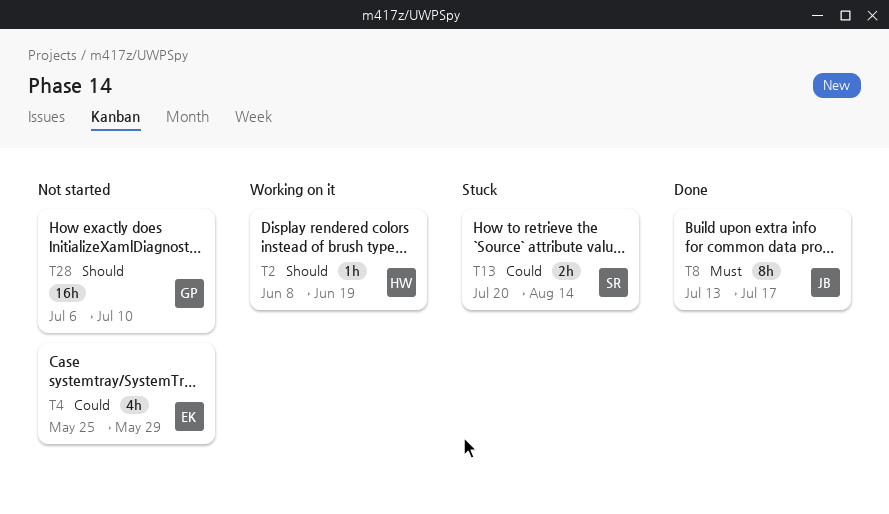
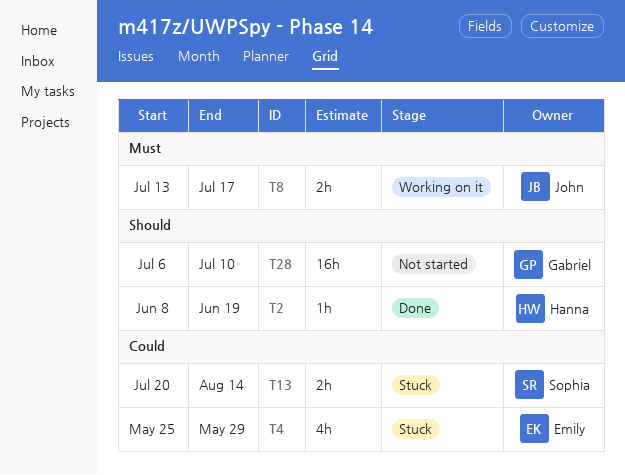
T2, status: Working on it -> Done
T4, status: Not started -> Stuck
T8, status: Done -> Working on it
T8, estimate: 8h -> 2h

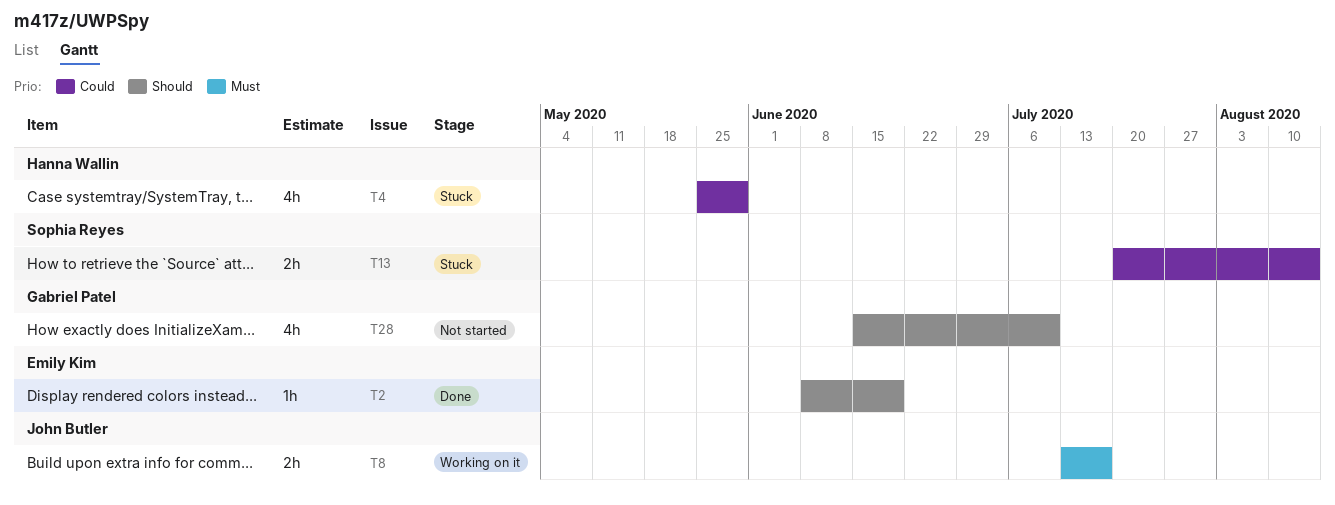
T2, owner: Hanna Wallin -> Emily Kim
T4, owner: Emily Kim -> Hanna Wallin
T28, estimate: 16h -> 4h
T28, start: Jul 6 -> Jun 15

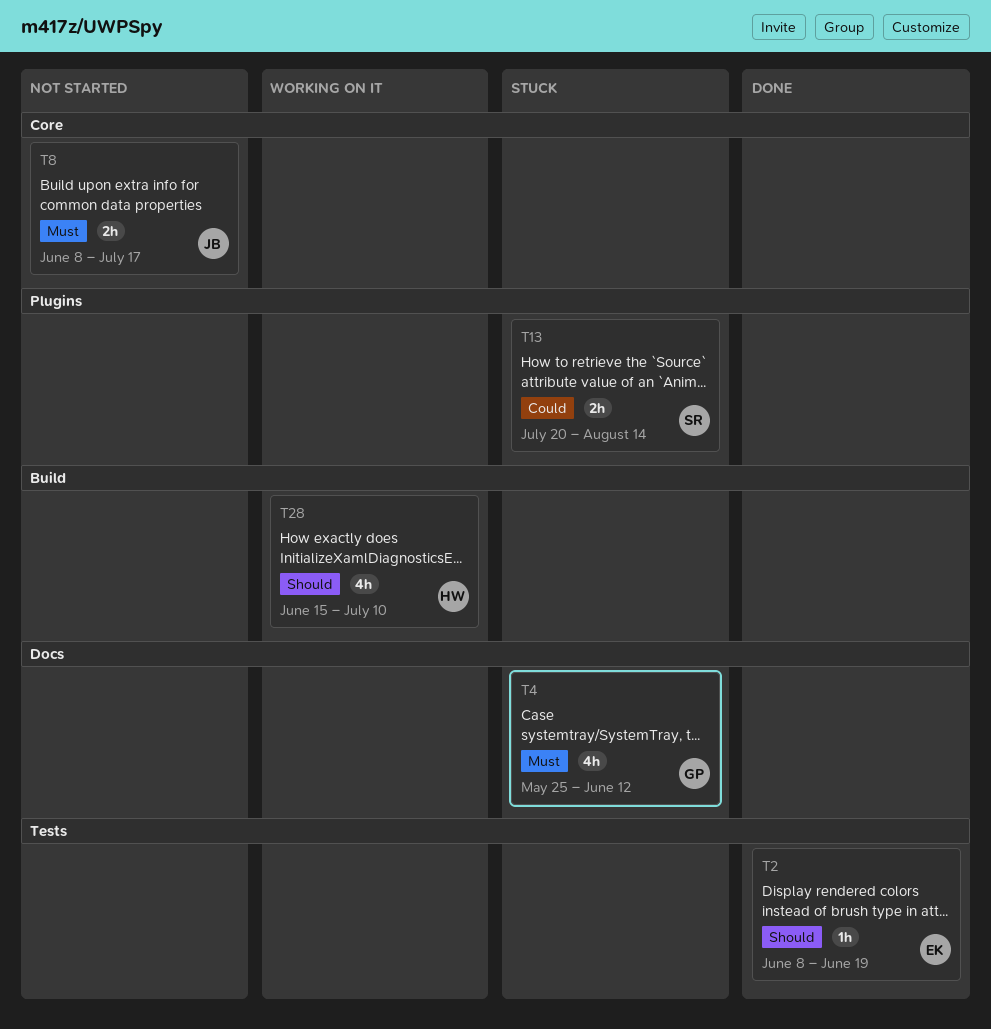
T4, owner: Hanna Wallin -> Gabriel Patel
T4, priority: Could -> Must
T4, due: May 29 -> Jun 12
T8, status: Working on it -> Not started
T8, start: Jul 13 -> Jun 8
T28, status: Not started -> Working on it
T28, owner: Gabriel Patel -> Hanna Wallin

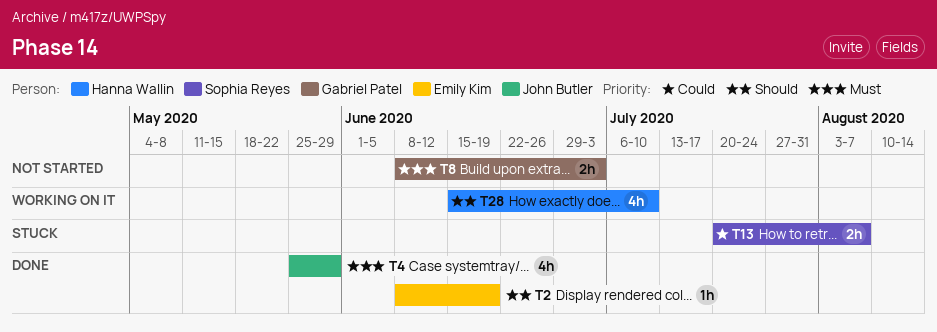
T4, status: Stuck -> Done
T4, owner: Gabriel Patel -> John Butler
T4, due: Jun 12 -> May 29
T8, owner: John Butler -> Gabriel Patel
T8, due: Jul 17 -> Jul 3
T13, due: Aug 14 -> Aug 7

